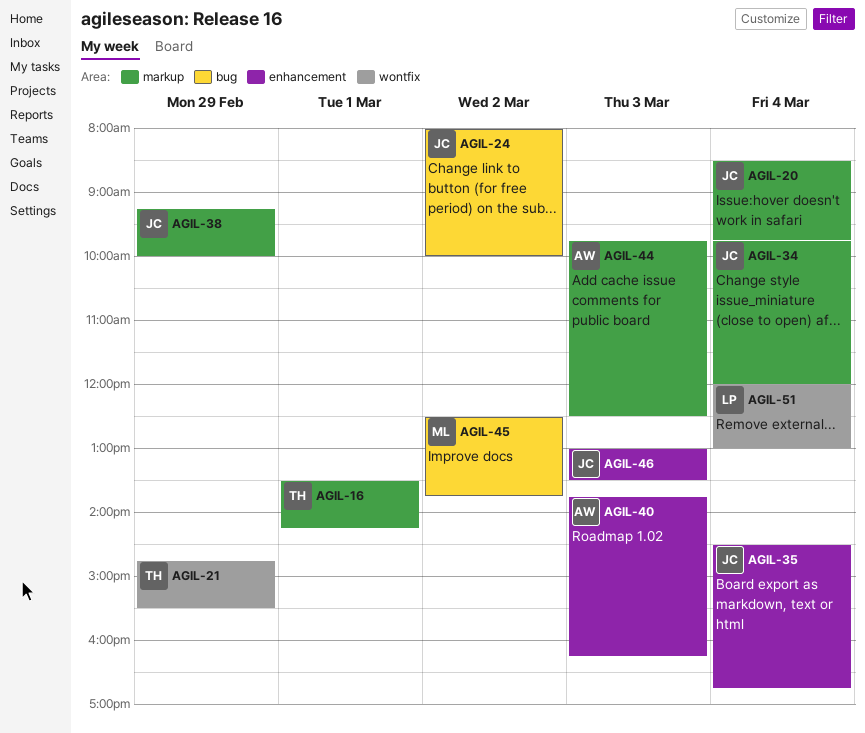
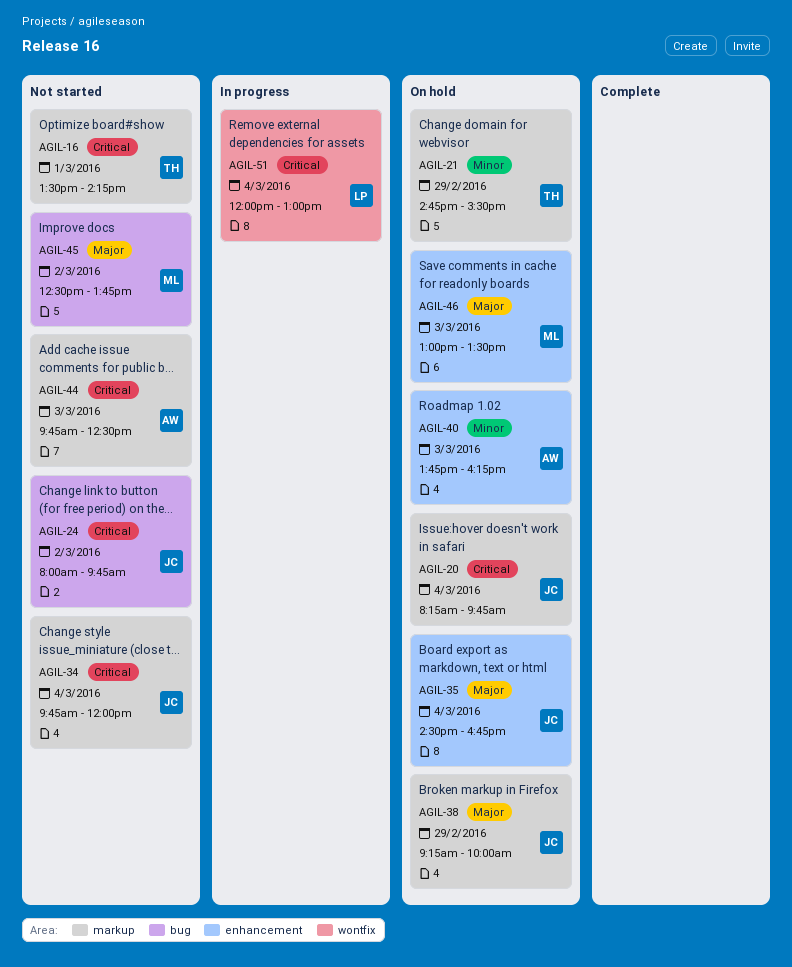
AGIL-20, begins: 08:30 -> 08:15
AGIL-21, label: wontfix -> markup
AGIL-24, ends: 10:00 -> 09:45
AGIL-46, owner: JC -> ML

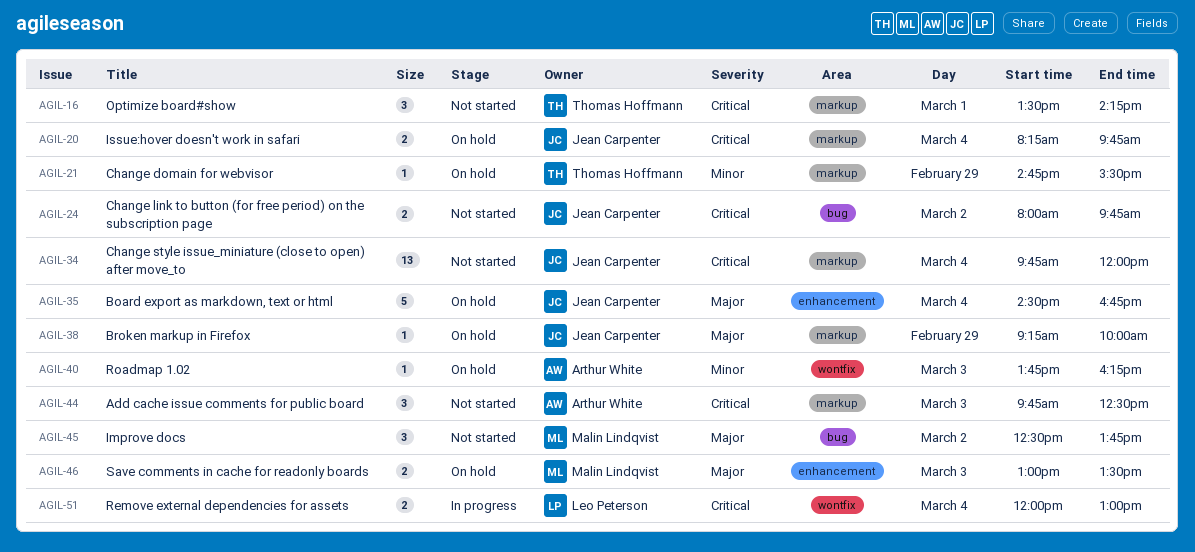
AGIL-40, label: enhancement -> wontfix

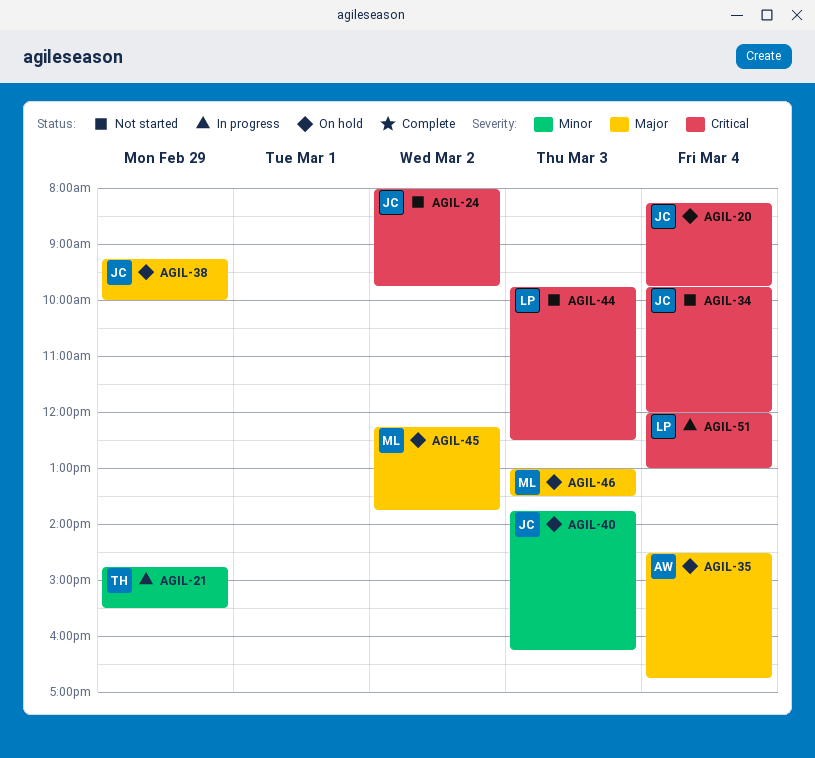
AGIL-16: present -> none
AGIL-21, status: On hold -> In progress
AGIL-35, owner: Jean Carpenter -> Arthur White
AGIL-40, owner: Arthur White -> Jean Carpenter
AGIL-44, owner: Arthur White -> Leo Peterson
AGIL-45, status: Not started -> On hold
AGIL-45, begins: 12:30 -> 12:15

